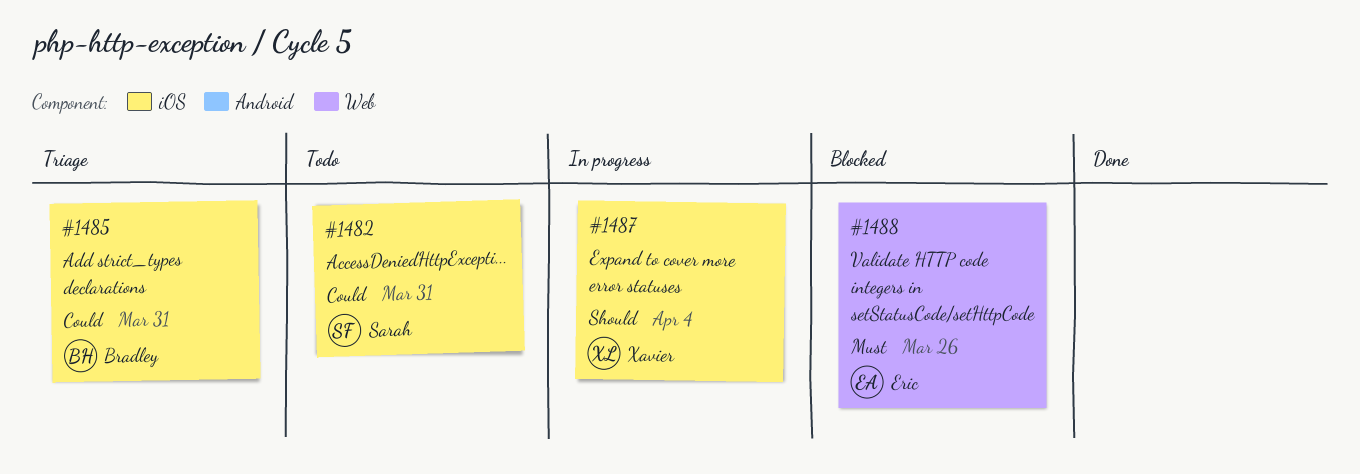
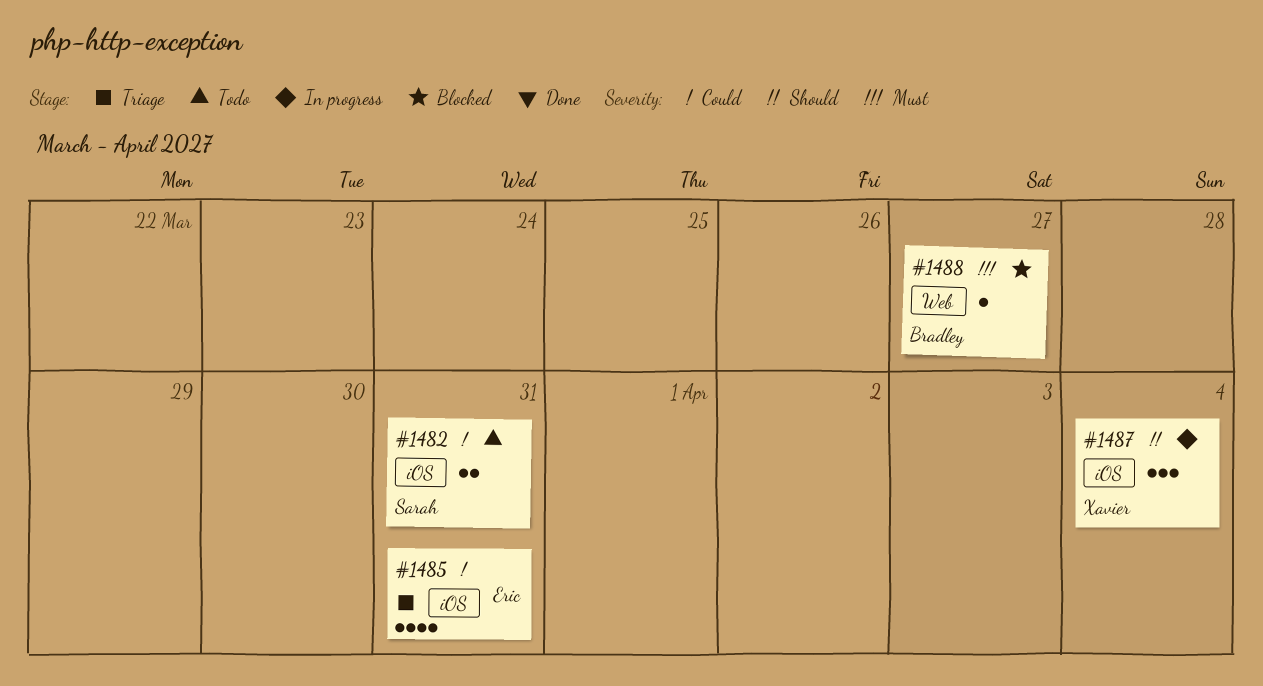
#1485, owner: Bradley -> Eric
#1488, owner: Eric -> Bradley
#1488, due: Mar 26 -> Mar 27

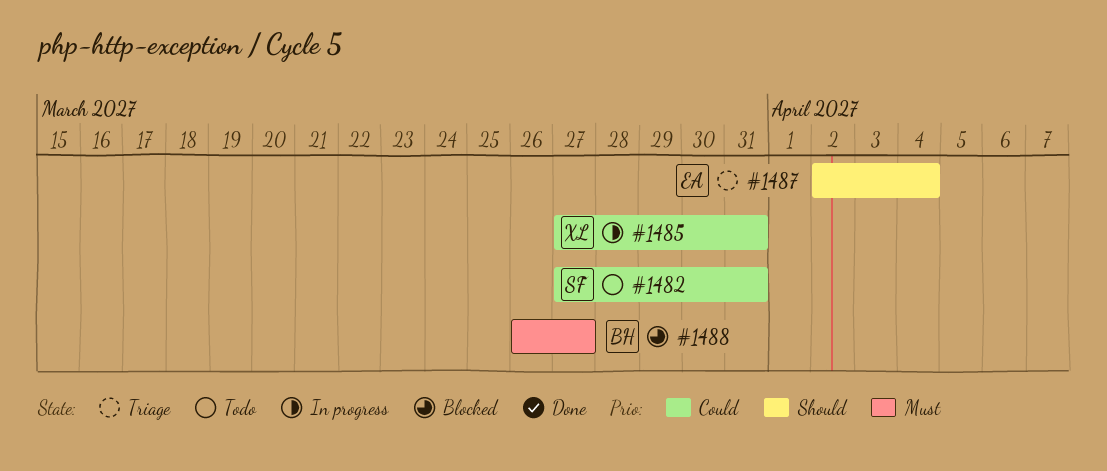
#1485, status: Triage -> In progress
#1485, owner: Eric -> Xavier
#1487, status: In progress -> Triage
#1487, owner: Xavier -> Eric

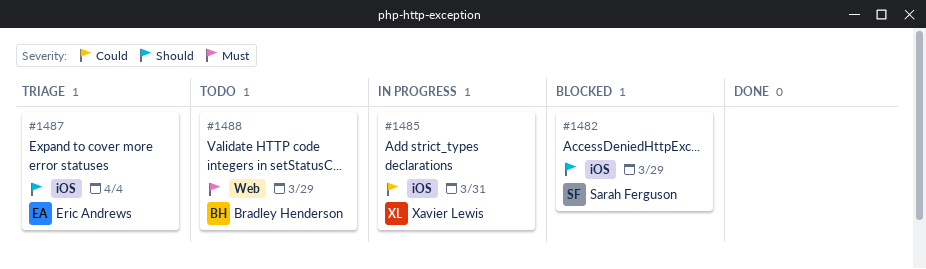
#1482, status: Todo -> Blocked
#1482, priority: Could -> Should
#1482, due: Mar 31 -> Mar 29
#1488, status: Blocked -> Todo
#1488, due: Mar 27 -> Mar 29

